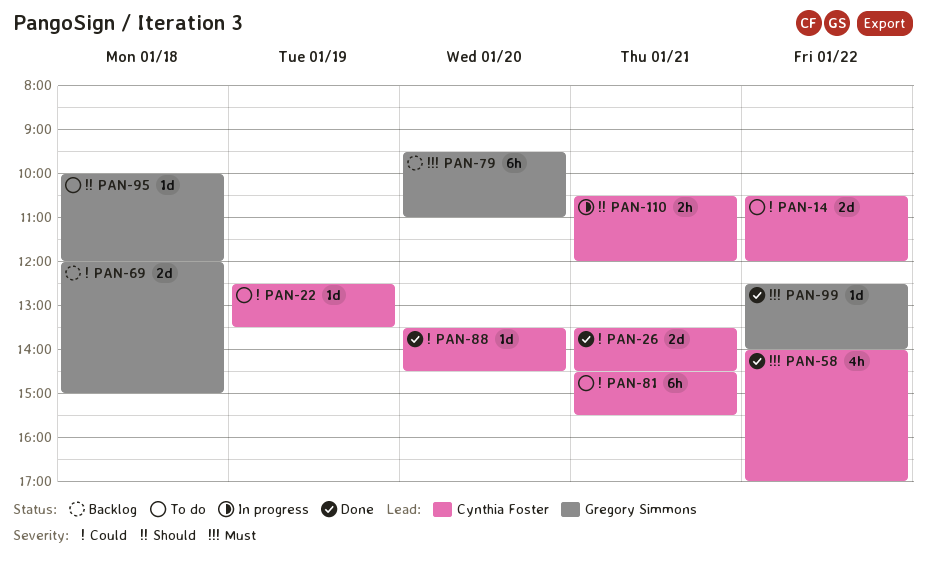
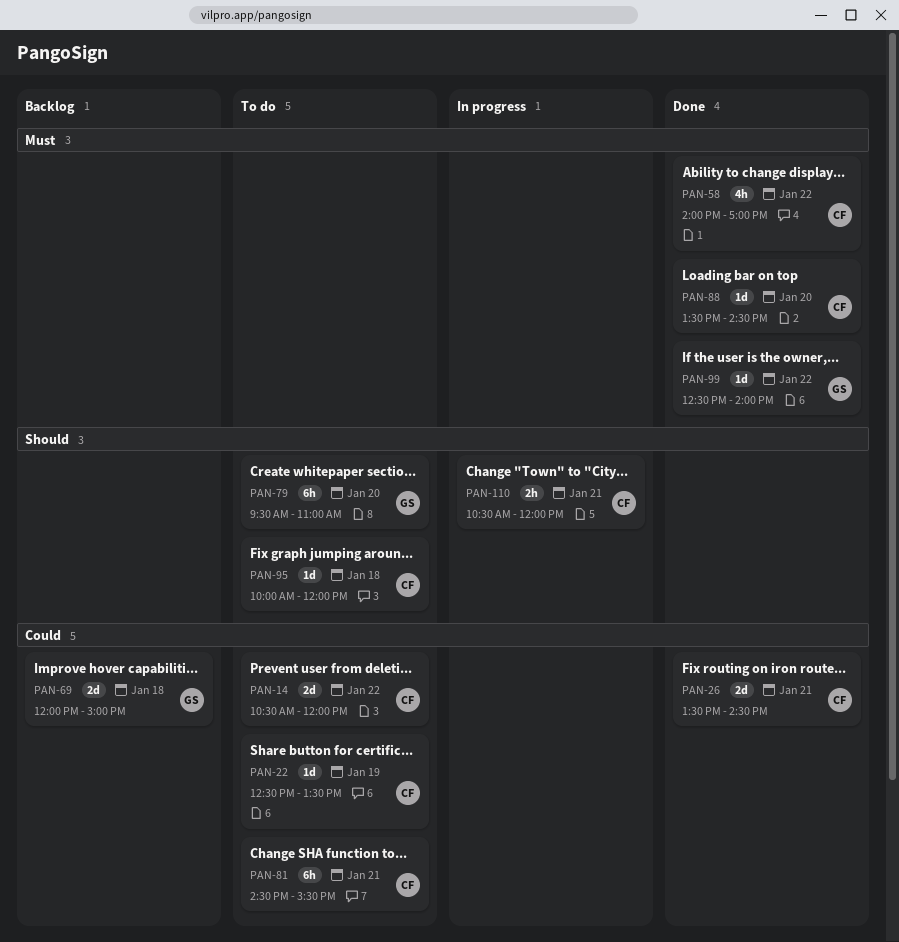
PAN-79, status: Backlog -> To do
PAN-79, priority: Must -> Should
PAN-88, priority: Could -> Must
PAN-95, owner: Gregory Simmons -> Cynthia Foster

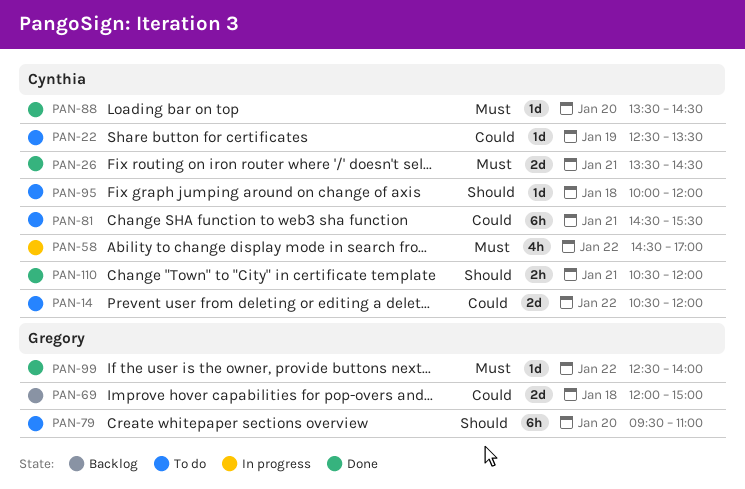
PAN-26, priority: Could -> Must
PAN-58, status: Done -> In progress
PAN-58, begins: 14:00 -> 14:30
PAN-110, status: In progress -> Done

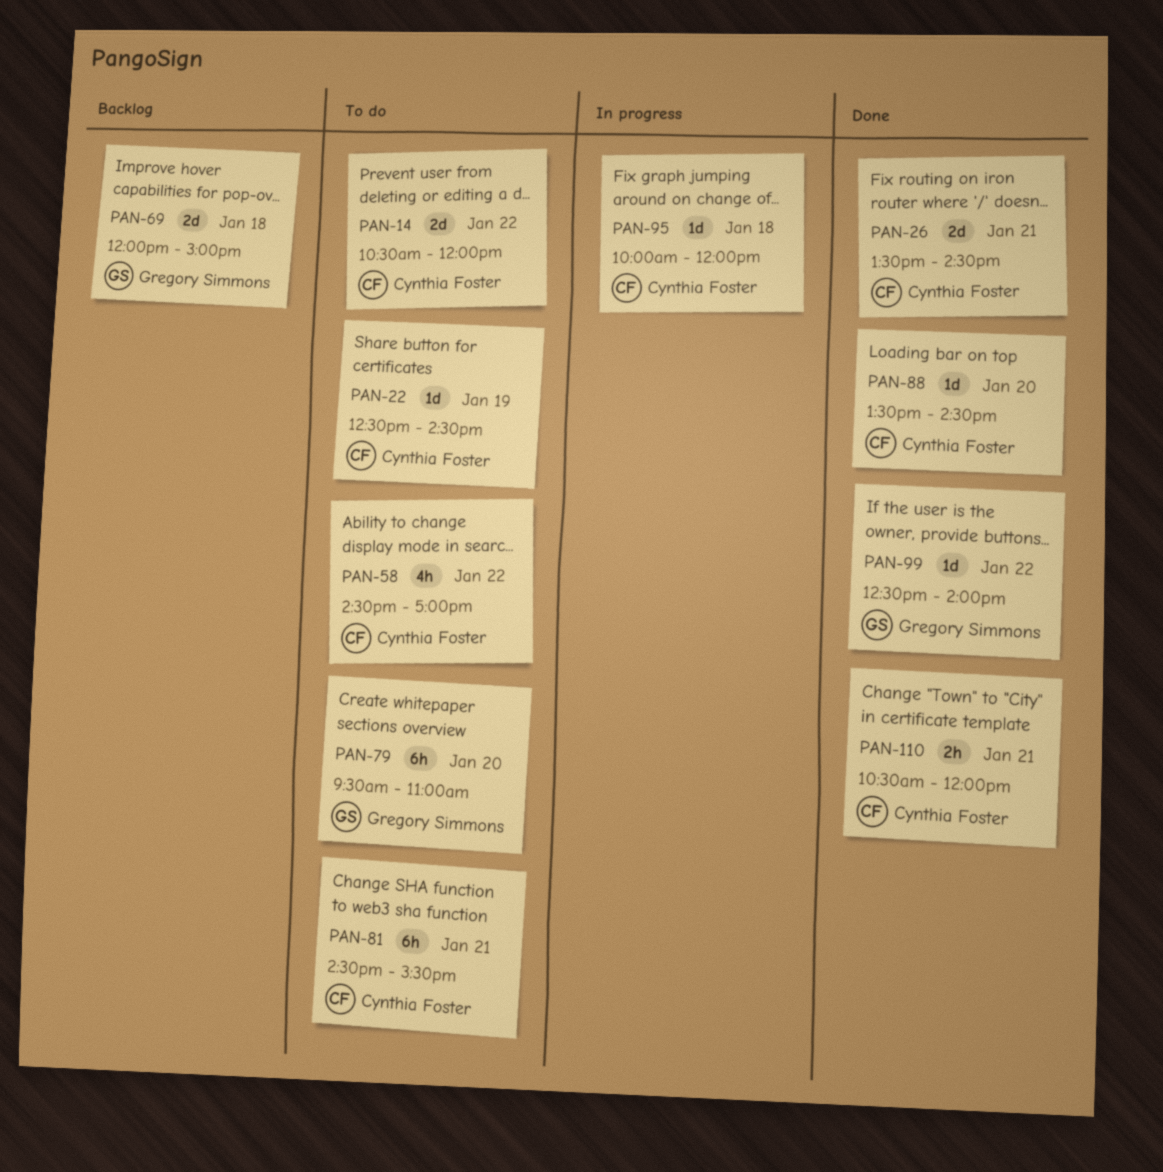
PAN-22, ends: 13:30 -> 14:30
PAN-58, status: In progress -> To do
PAN-95, status: To do -> In progress

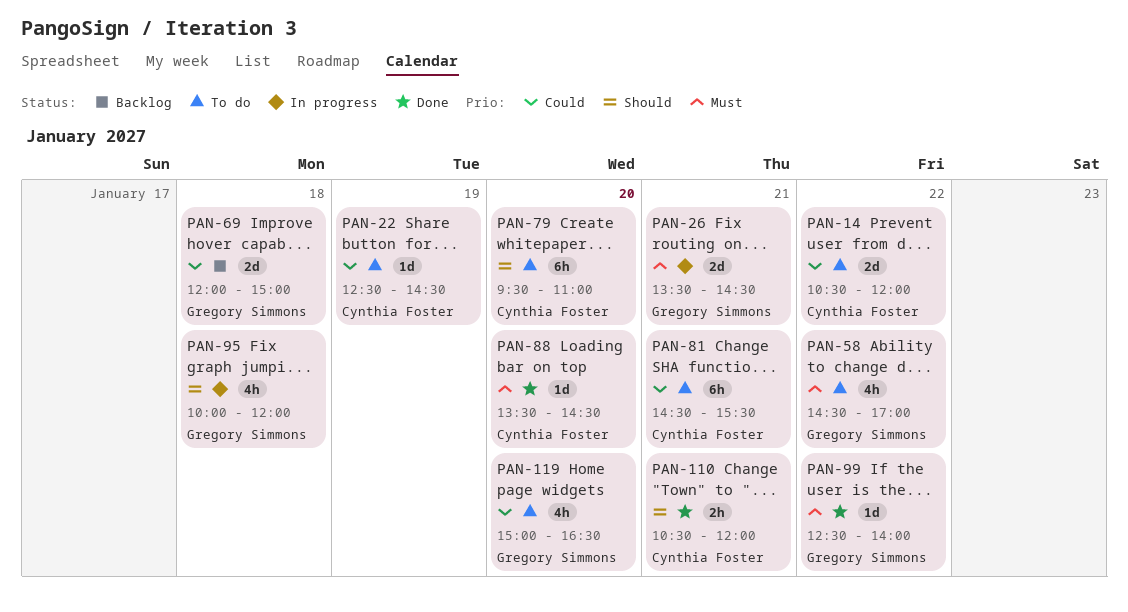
PAN-26, status: Done -> In progress
PAN-26, owner: Cynthia Foster -> Gregory Simmons
PAN-58, owner: Cynthia Foster -> Gregory Simmons
PAN-79, owner: Gregory Simmons -> Cynthia Foster
PAN-95, owner: Cynthia Foster -> Gregory Simmons
PAN-95, estimate: 1d -> 4h
PAN-119: none -> present

